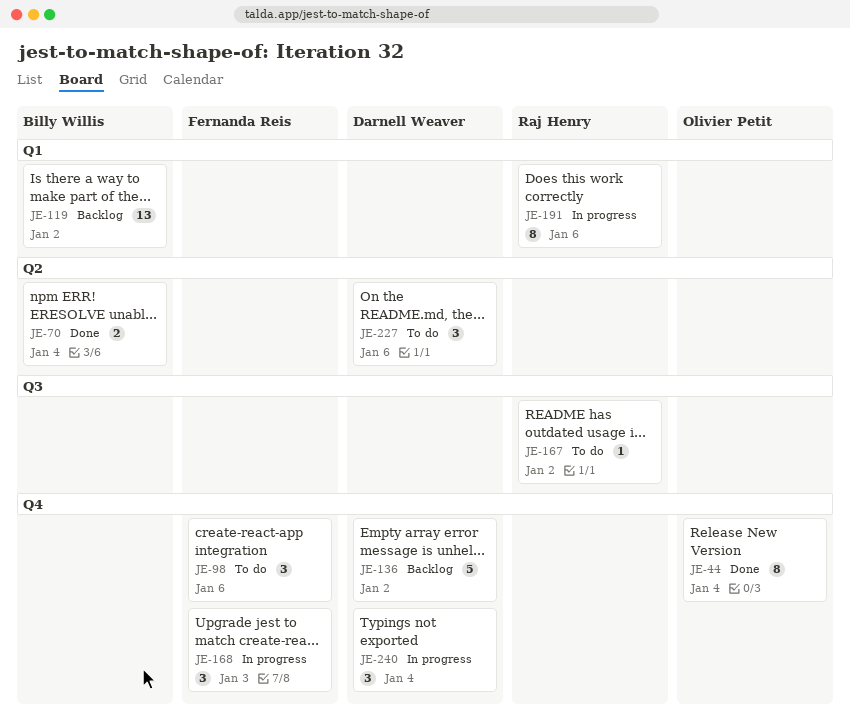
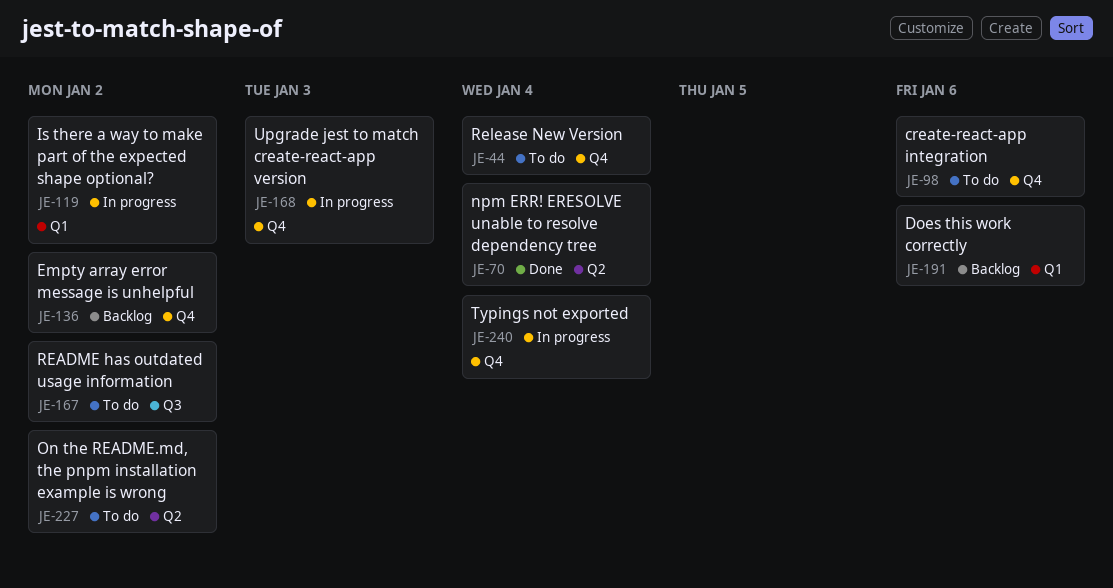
JE-44, status: Done -> To do
JE-119, status: Backlog -> In progress
JE-191, status: In progress -> Backlog
JE-227, due: Jan 6 -> Jan 2

